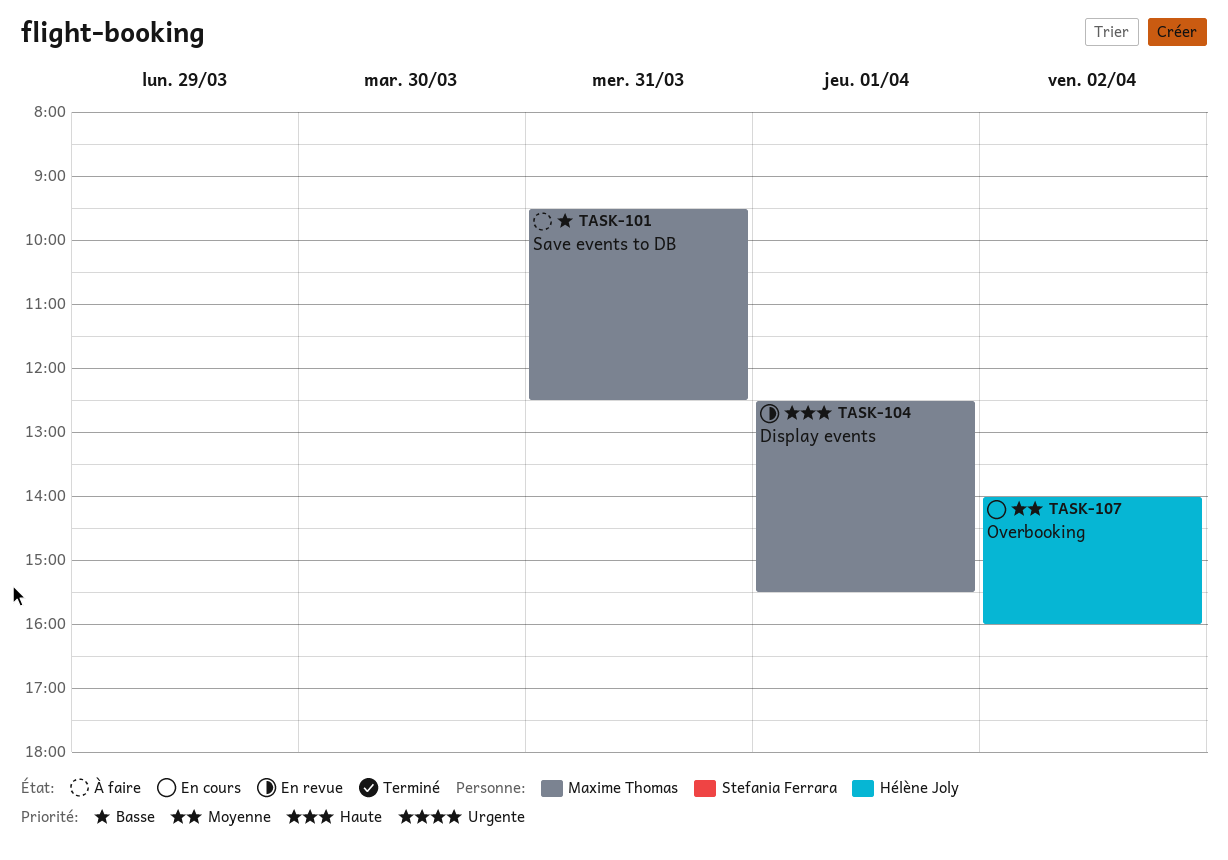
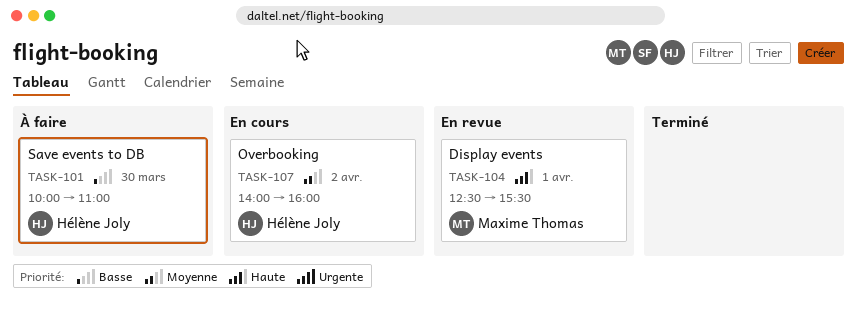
TASK-101, owner: Maxime Thomas -> Hélène Joly
TASK-101, day: Mar 31 -> Mar 30
TASK-101, begins: 09:30 -> 10:00
TASK-101, ends: 12:30 -> 11:00

